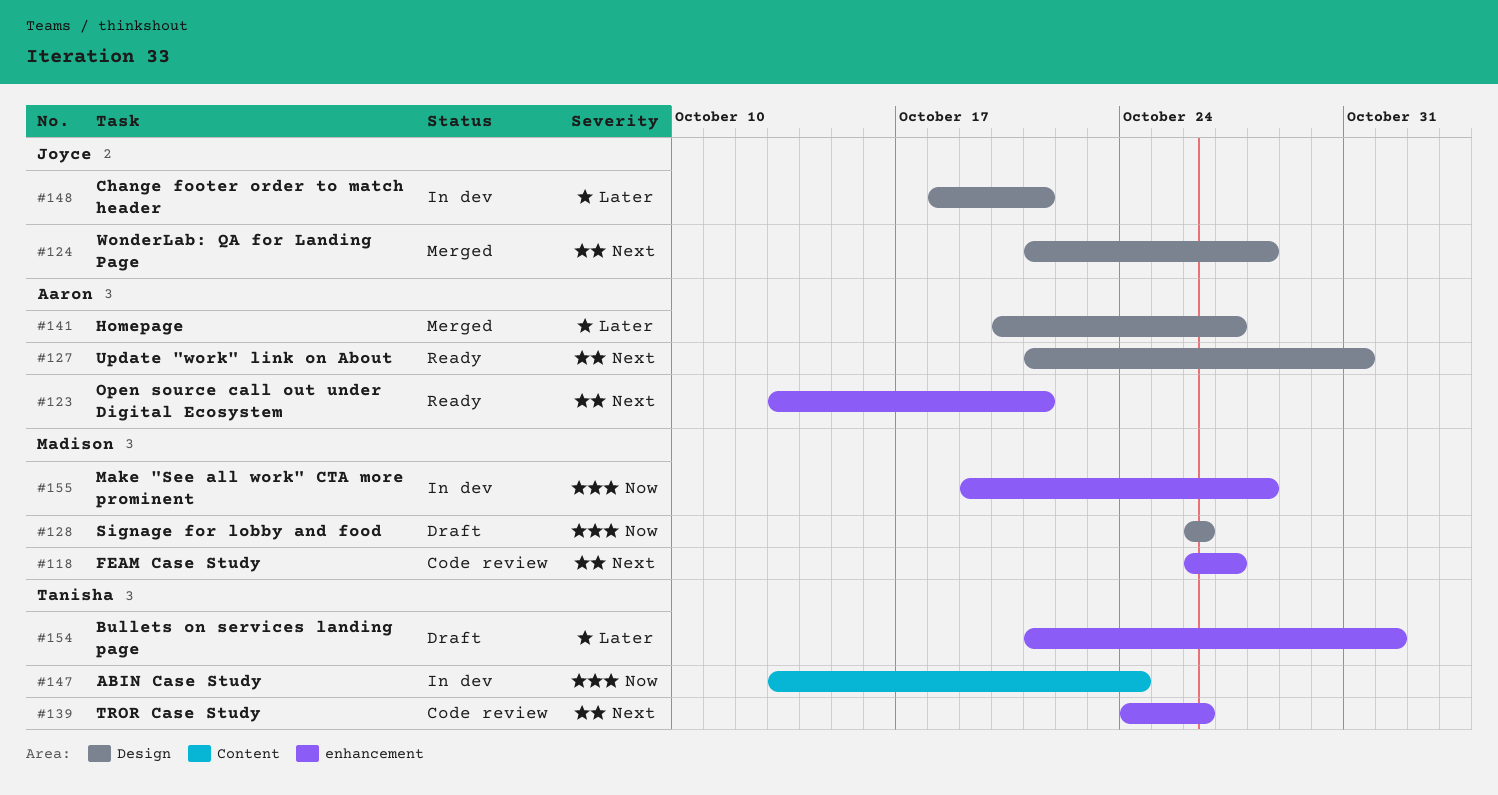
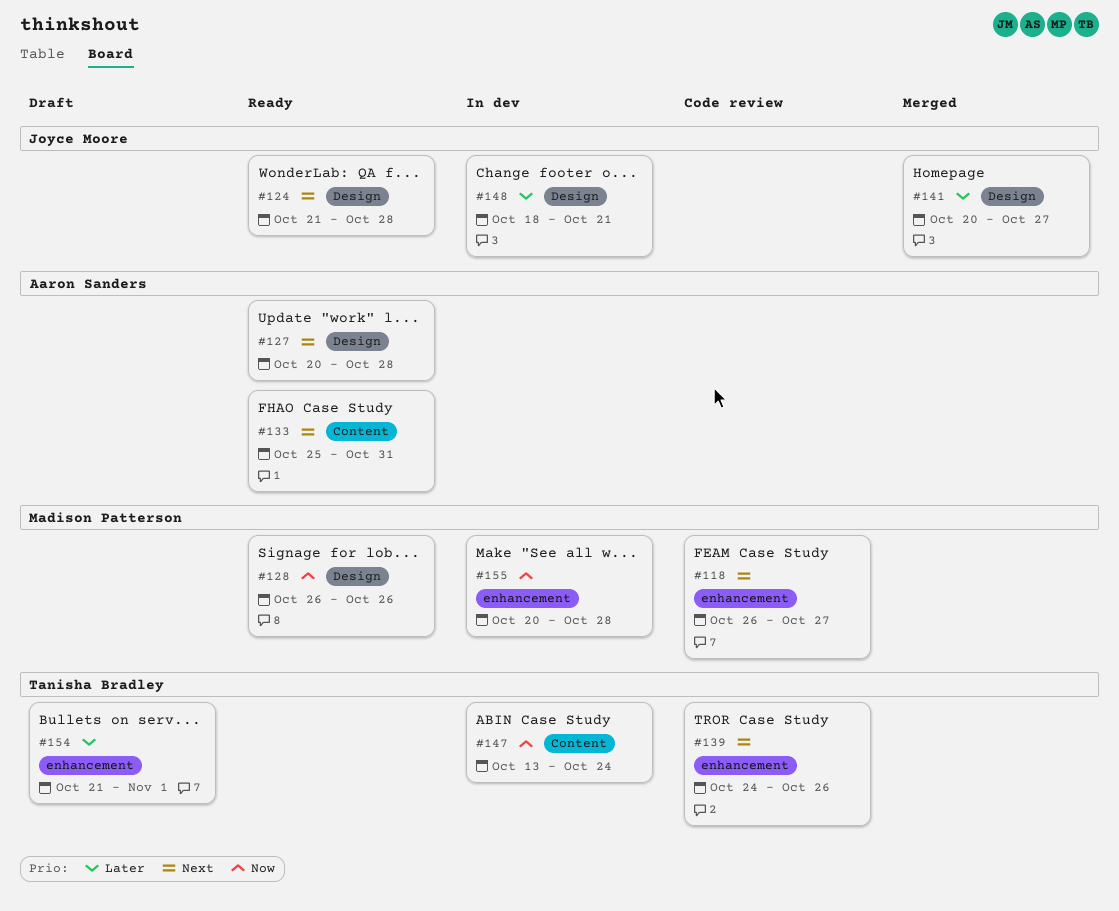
#123: present -> none
#124, status: Merged -> Ready
#127, start: Oct 21 -> Oct 20
#127, due: Oct 31 -> Oct 28
#128, status: Draft -> Ready
#133: none -> present
#141, owner: Aaron Sanders -> Joyce Moore
#155, start: Oct 19 -> Oct 20

